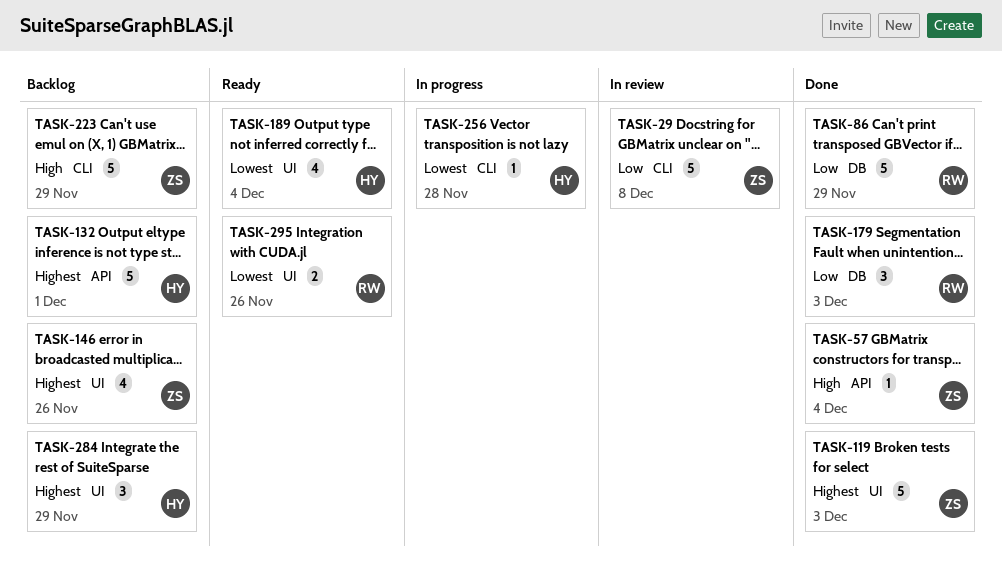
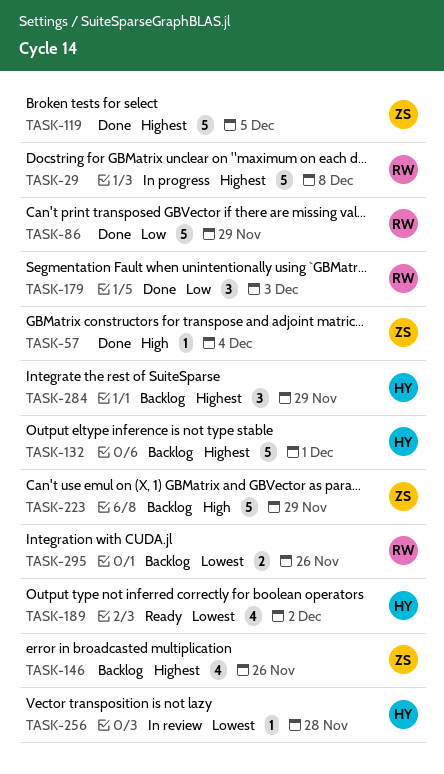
TASK-29, status: In review -> In progress
TASK-29, owner: ZS -> RW
TASK-29, priority: Low -> Highest
TASK-119, due: Dec 3 -> Dec 5
TASK-189, due: Dec 4 -> Dec 2
TASK-256, status: In progress -> In review
TASK-295, status: Ready -> Backlog

